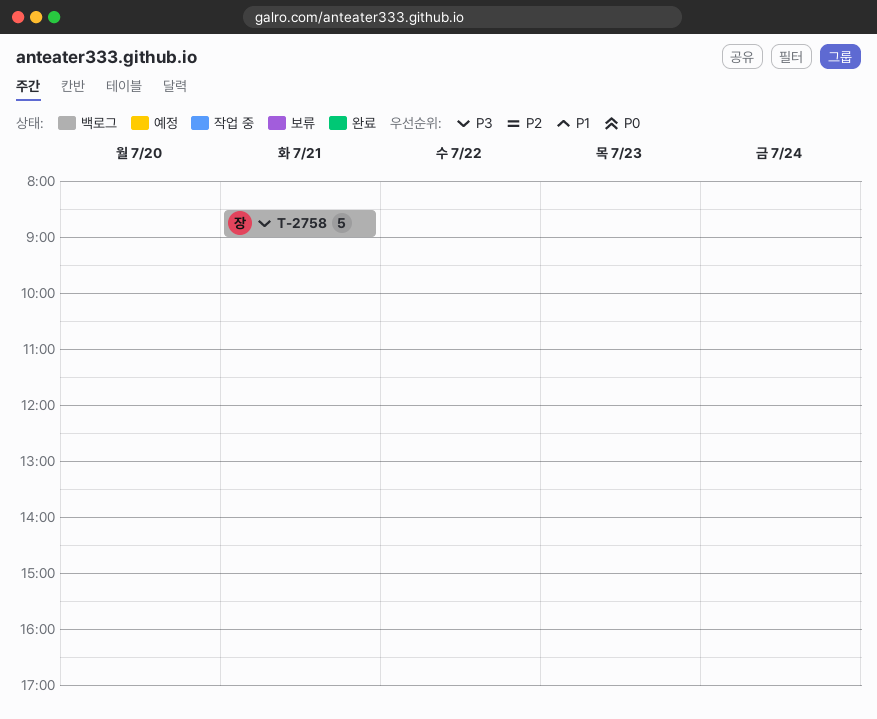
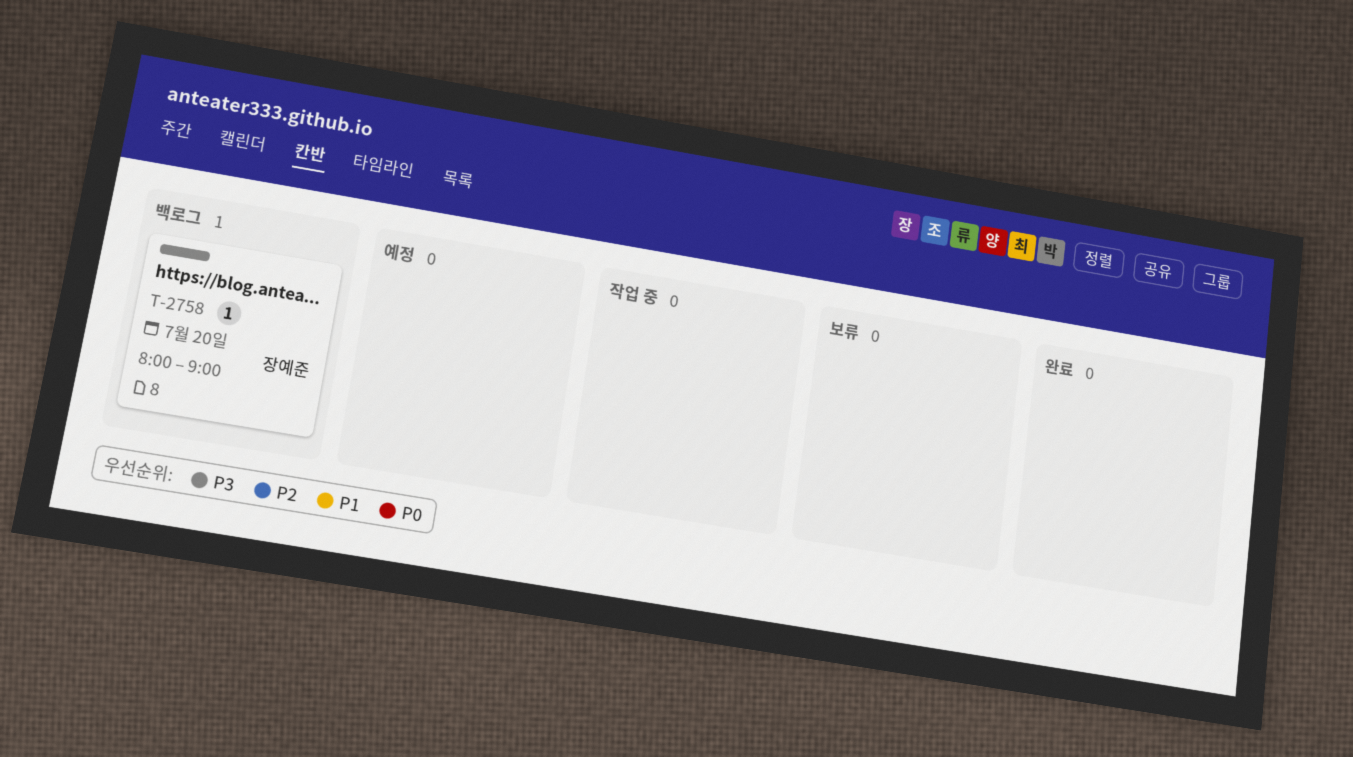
T-2758, estimate: 5 -> 1
T-2758, day: Jul 21 -> Jul 20
T-2758, begins: 08:30 -> 08:00

